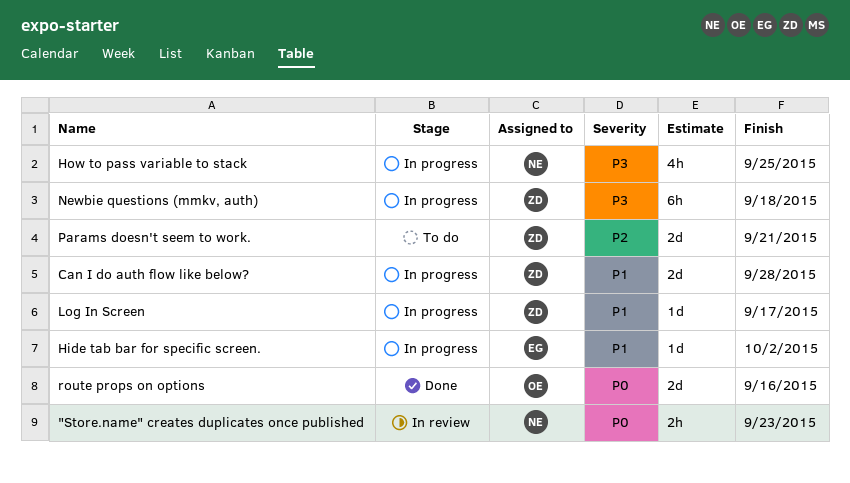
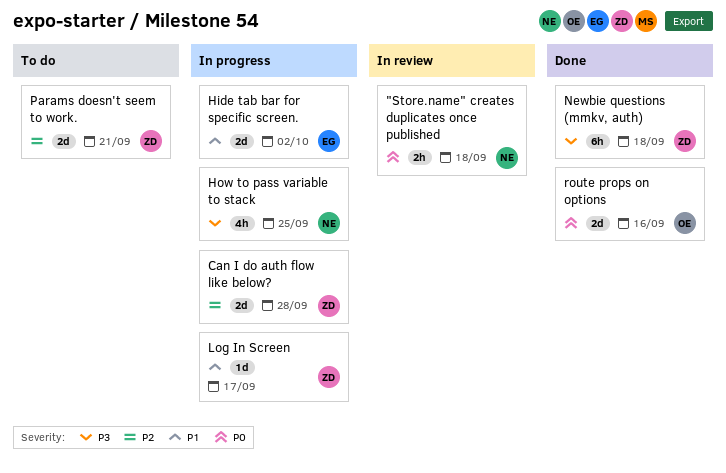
"Store.name" creates duplicates once published, due: Sep 23 -> Sep 18
Can I do auth flow like below?, priority: P1 -> P2
Hide tab bar for specific screen., estimate: 1d -> 2d
Newbie questions (mmkv, auth), status: In progress -> Done

